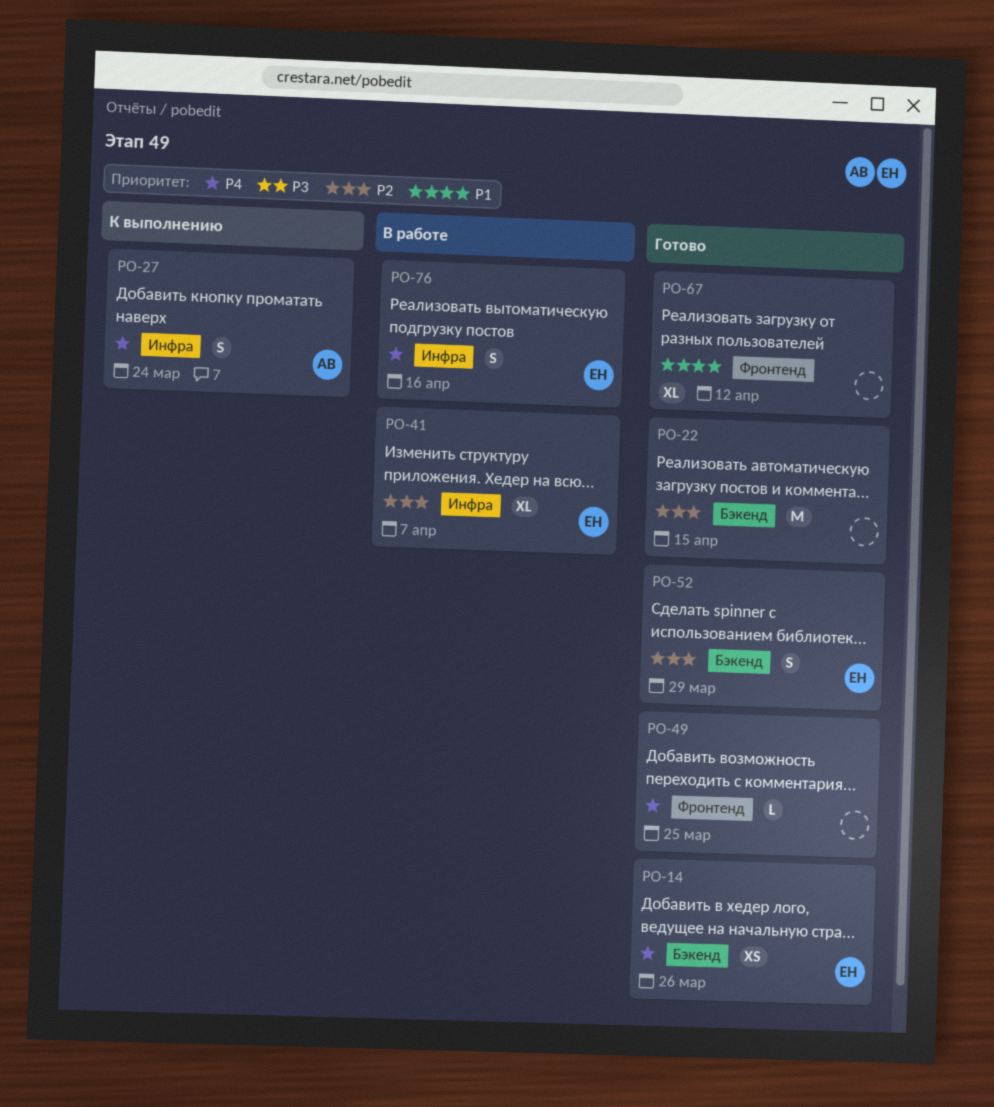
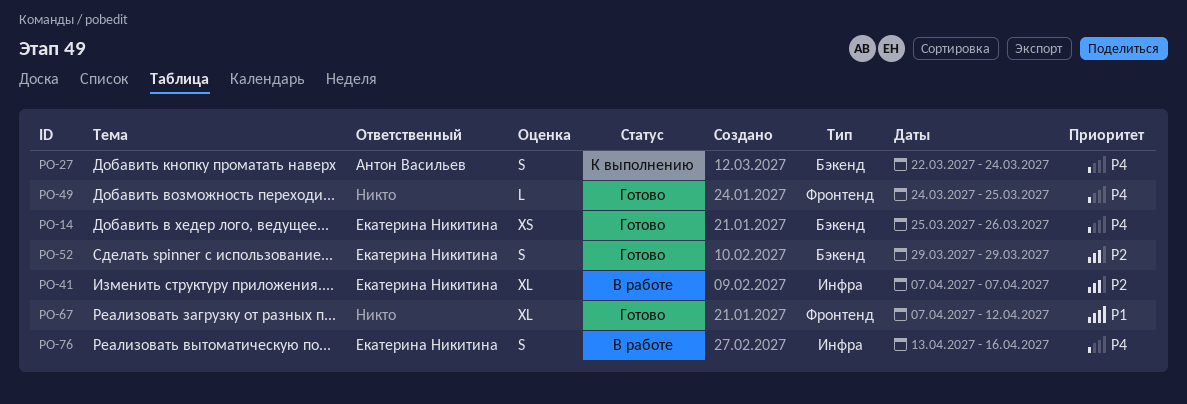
PO-22: present -> none
PO-27, label: Инфра -> Бэкенд

